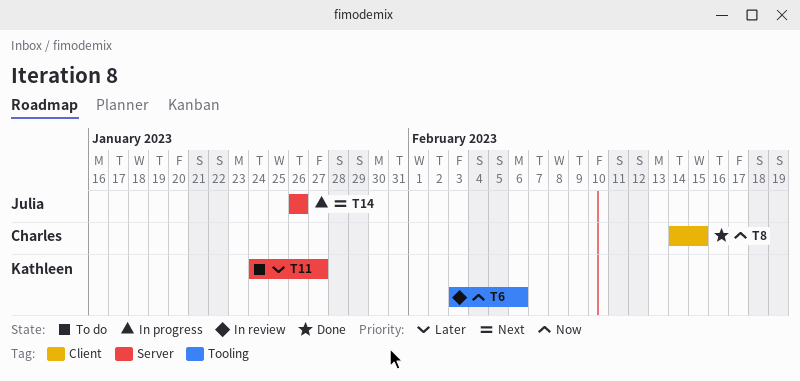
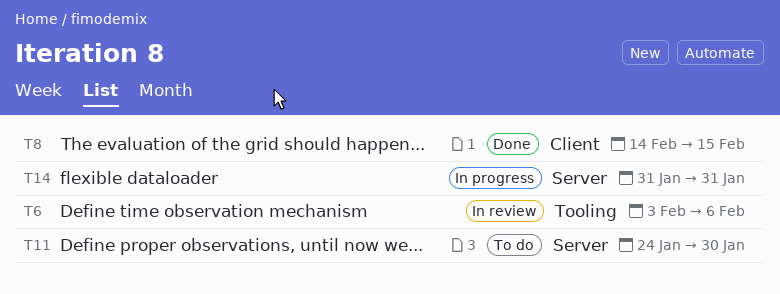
T11, due: Jan 27 -> Jan 30
T14, start: Jan 26 -> Jan 31
T14, due: Jan 26 -> Jan 31

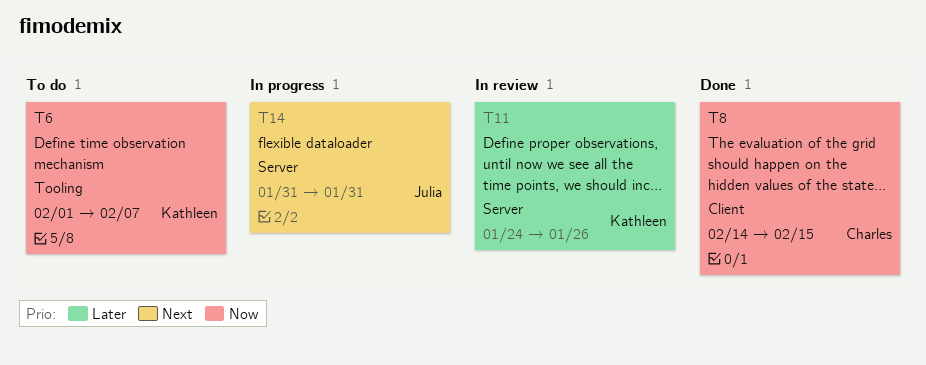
T6, status: In review -> To do
T6, start: Feb 3 -> Feb 1
T6, due: Feb 6 -> Feb 7
T11, status: To do -> In review
T11, due: Jan 30 -> Jan 26

